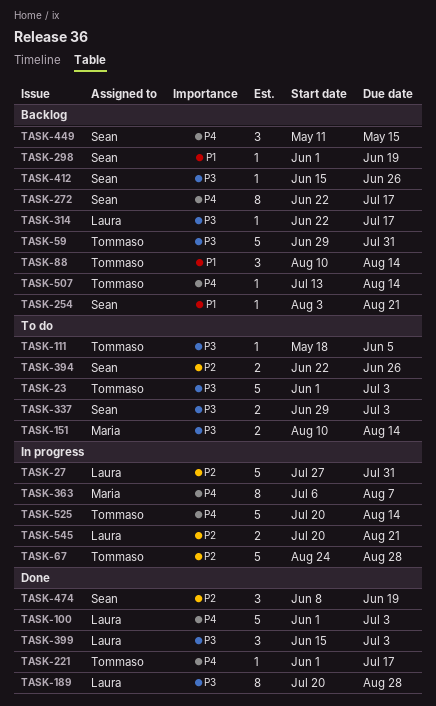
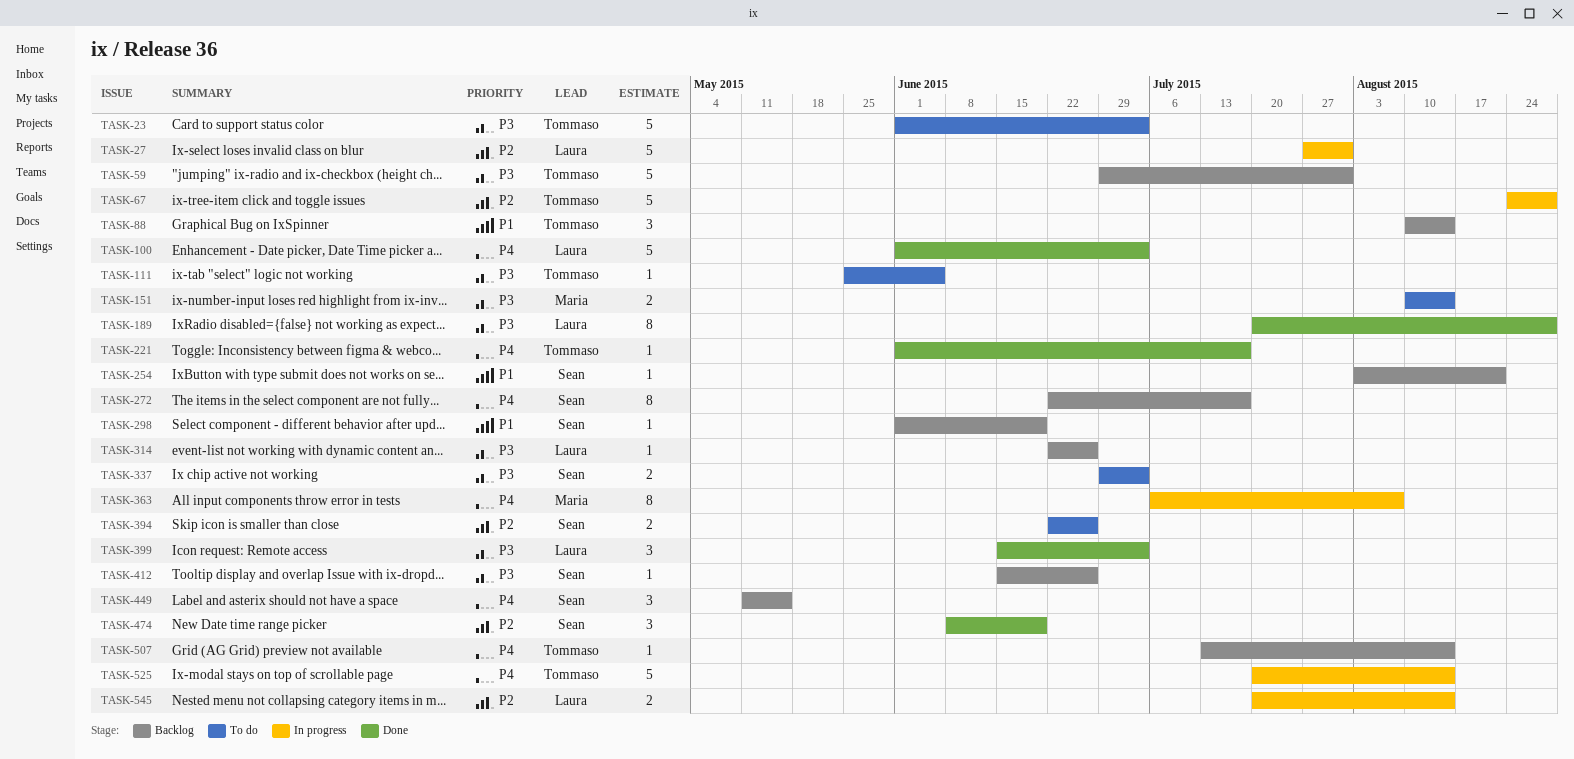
TASK-111, start: May 18 -> May 25
TASK-314, due: Jul 17 -> Jun 26
TASK-545, due: Aug 21 -> Aug 14

